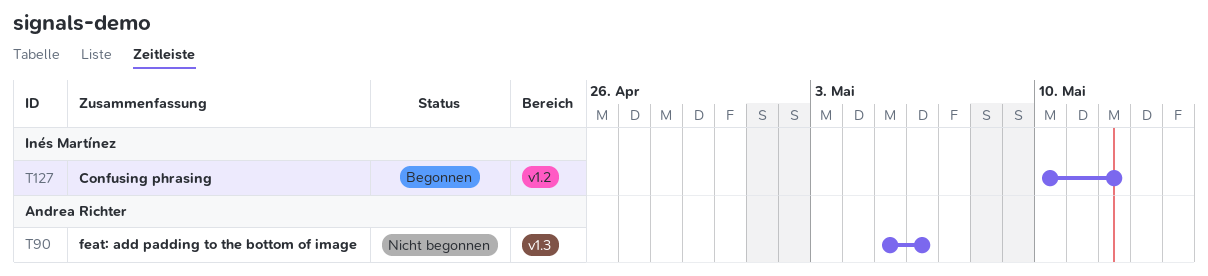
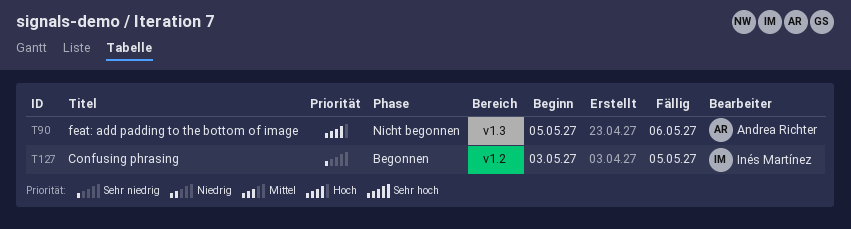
T127, start: May 10 -> May 3
T127, due: May 12 -> May 5

